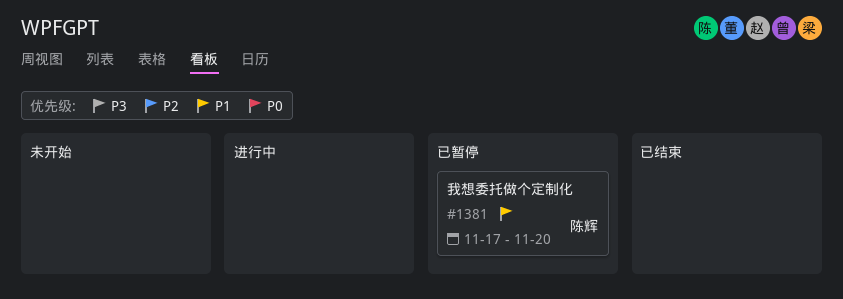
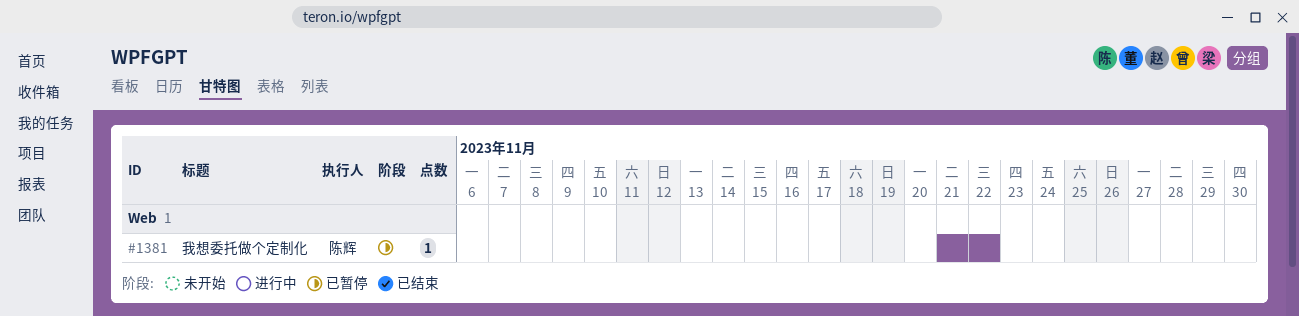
#1381, start: Nov 17 -> Nov 21
#1381, due: Nov 20 -> Nov 22

